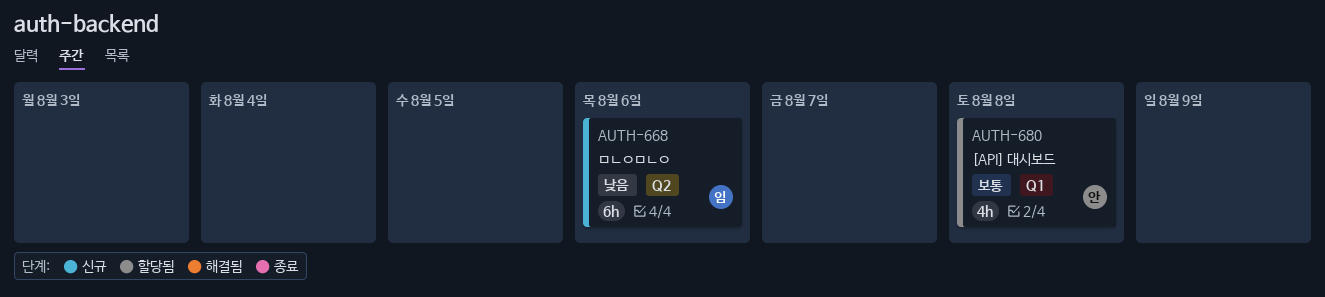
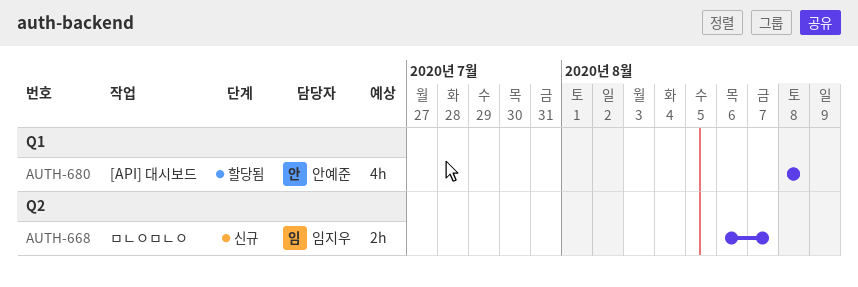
AUTH-668, estimate: 6h -> 2h
AUTH-668, due: Aug 6 -> Aug 7

